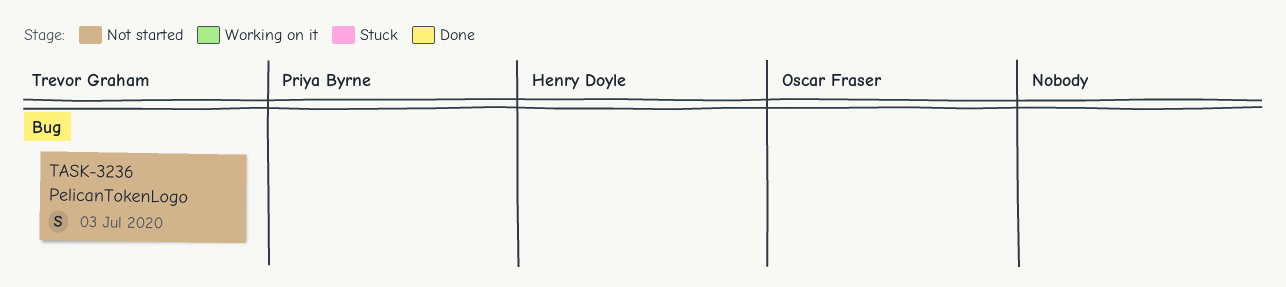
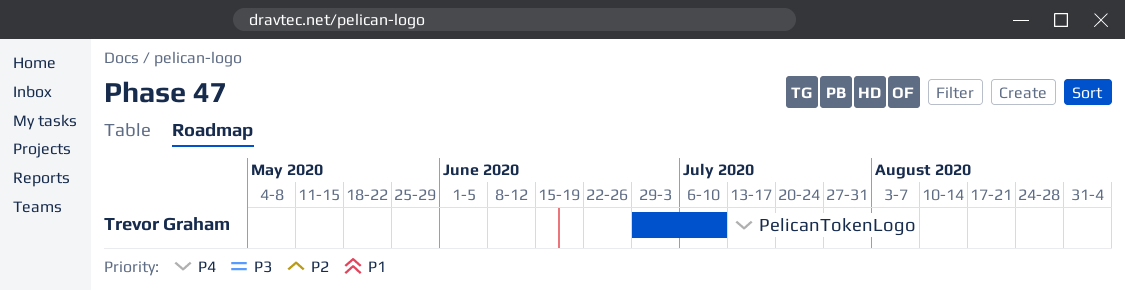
PelicanTokenLogo, due: Jul 3 -> Jul 10

